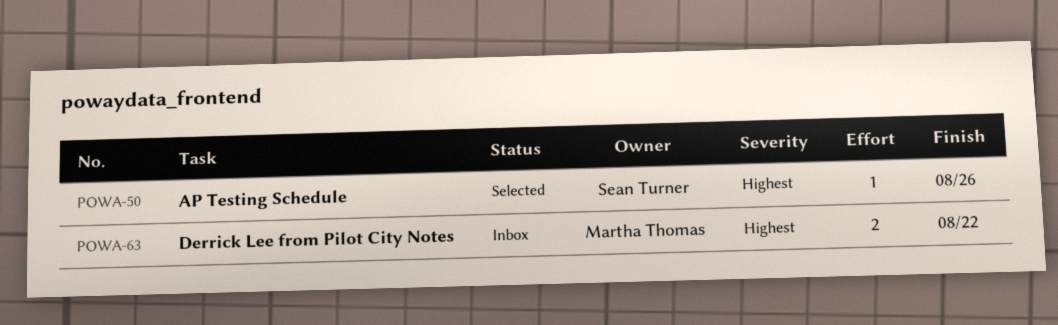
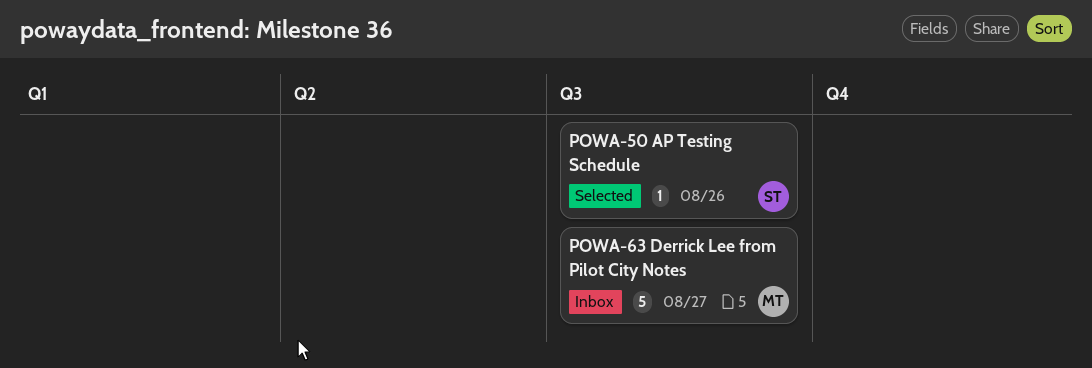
POWA-63, estimate: 2 -> 5
POWA-63, due: Aug 22 -> Aug 27

